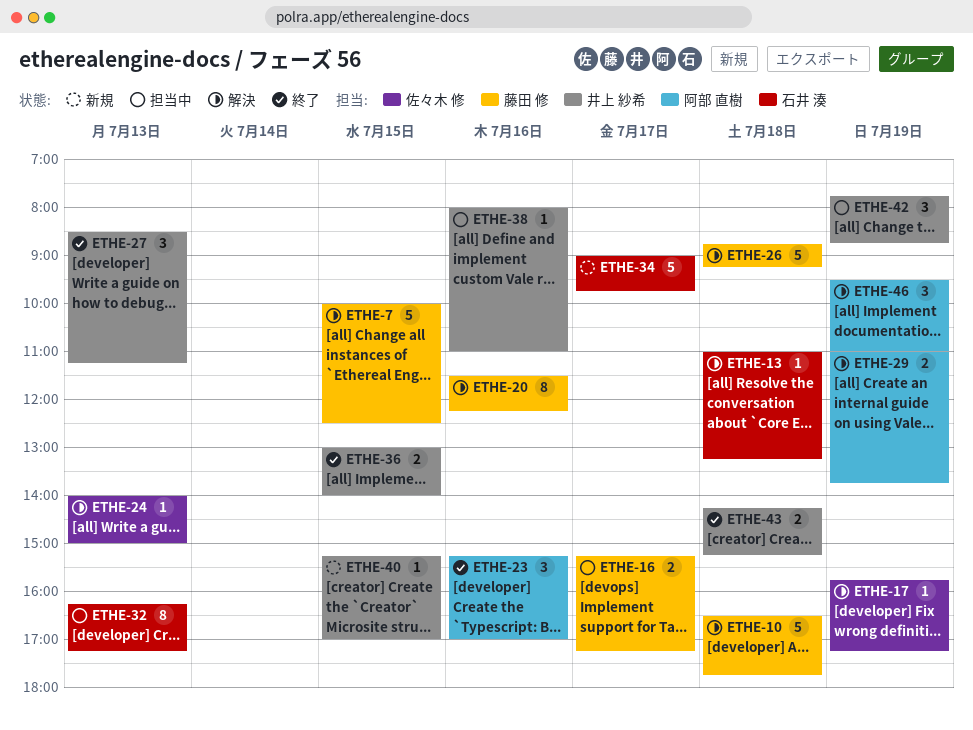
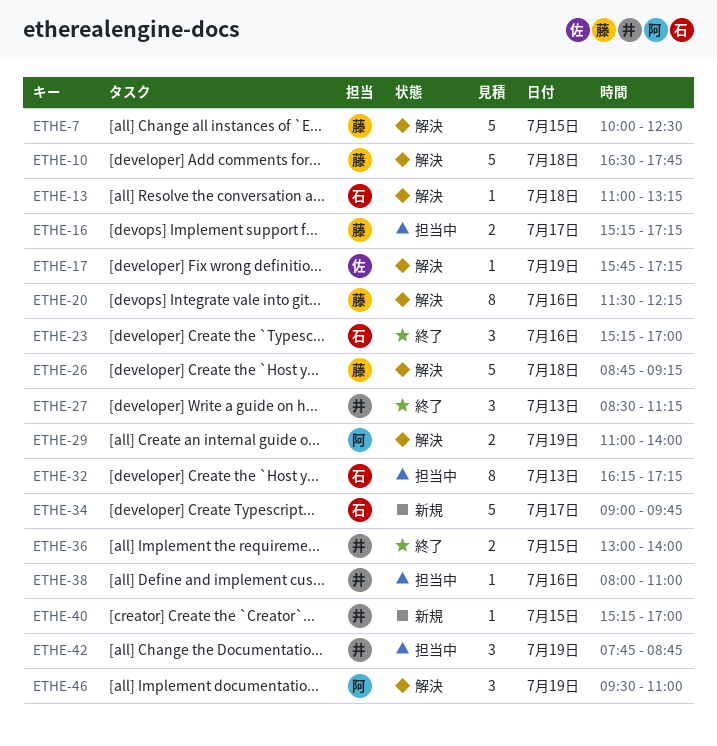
ETHE-23, owner: 阿部 直樹 -> 石井 湊
ETHE-24: present -> none
ETHE-29, ends: 13:45 -> 14:00
ETHE-43: present -> none

